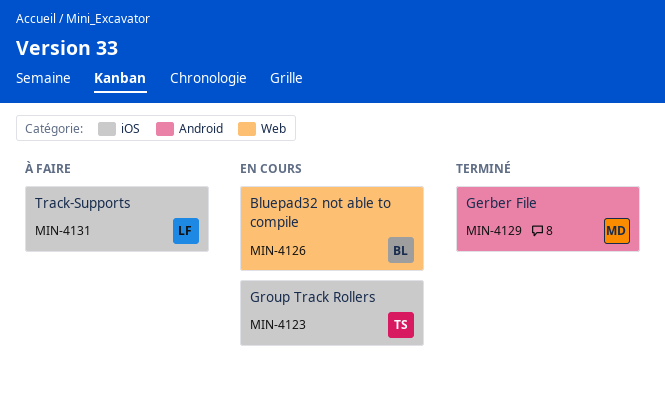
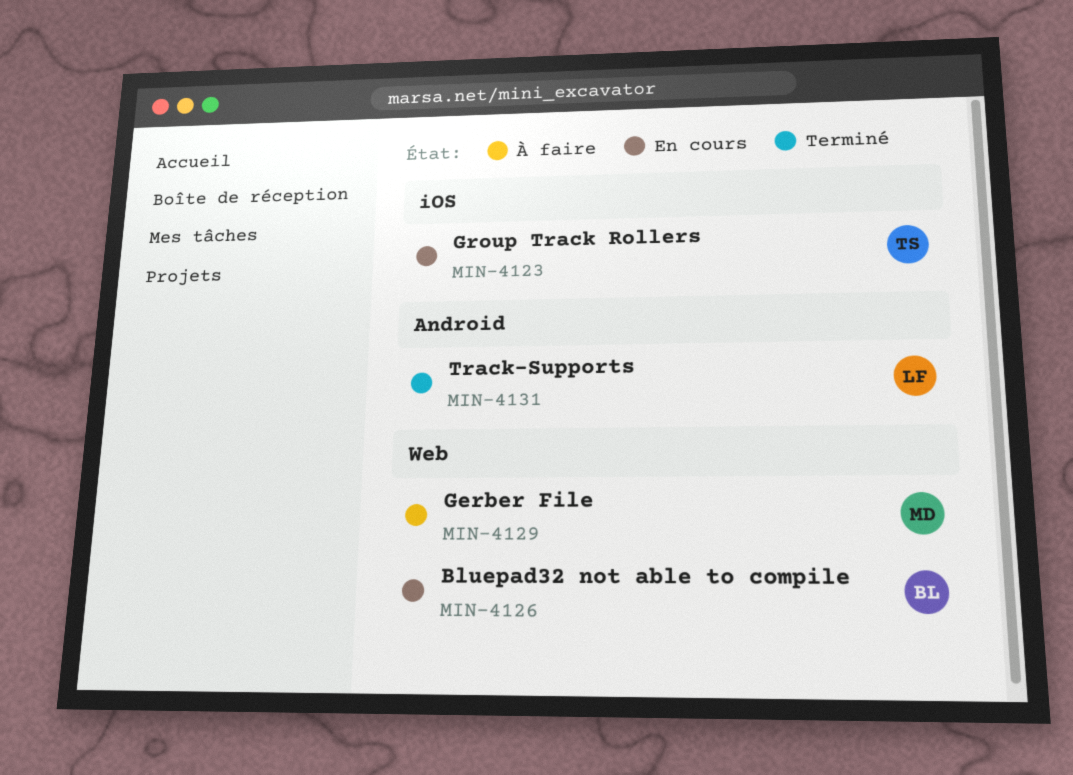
MIN-4129, status: Terminé -> À faire
MIN-4129, label: Android -> Web
MIN-4131, status: À faire -> Terminé
MIN-4131, label: iOS -> Android

